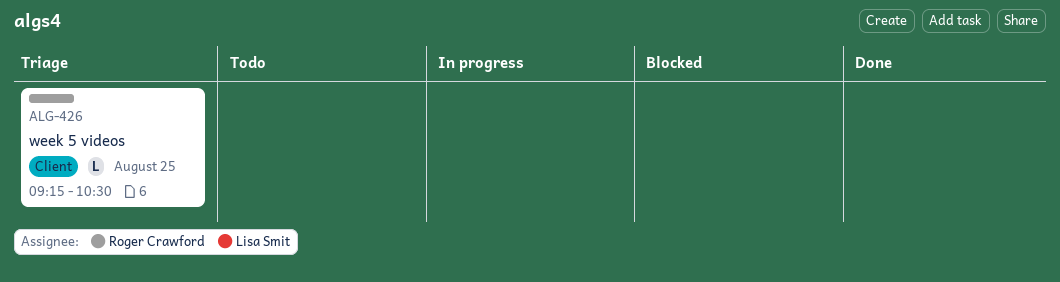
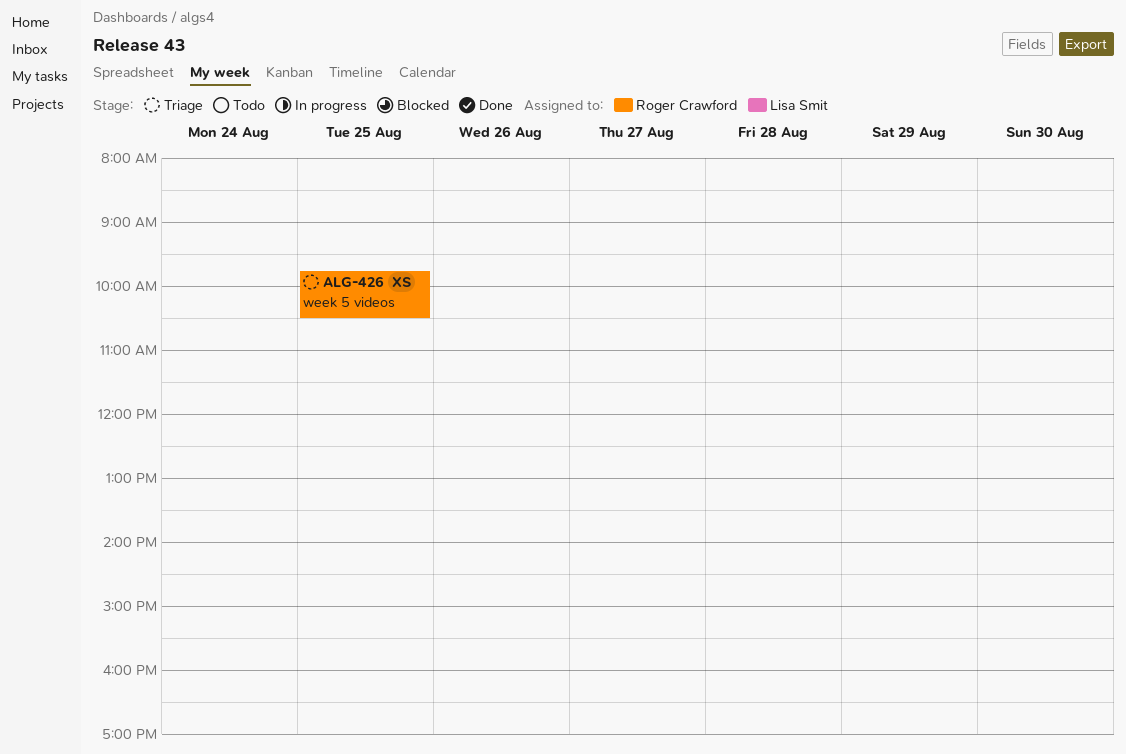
ALG-426, estimate: L -> XS
ALG-426, begins: 09:15 -> 09:45

